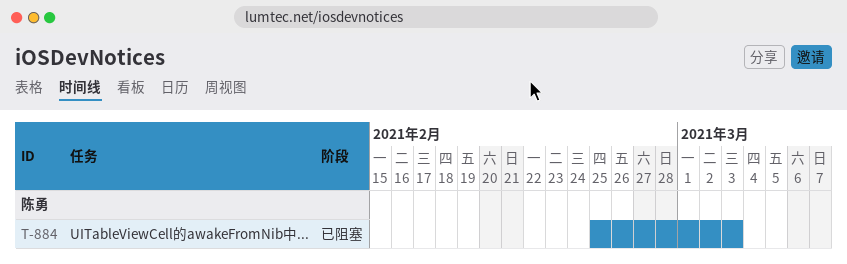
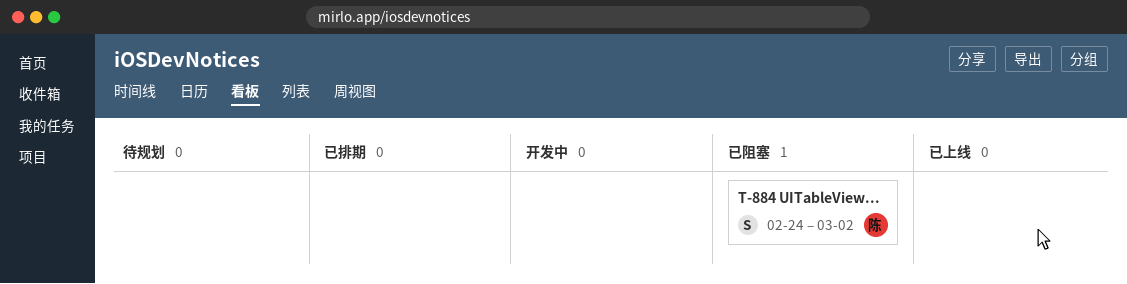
T-884, start: Feb 25 -> Feb 24
T-884, due: Mar 3 -> Mar 2

